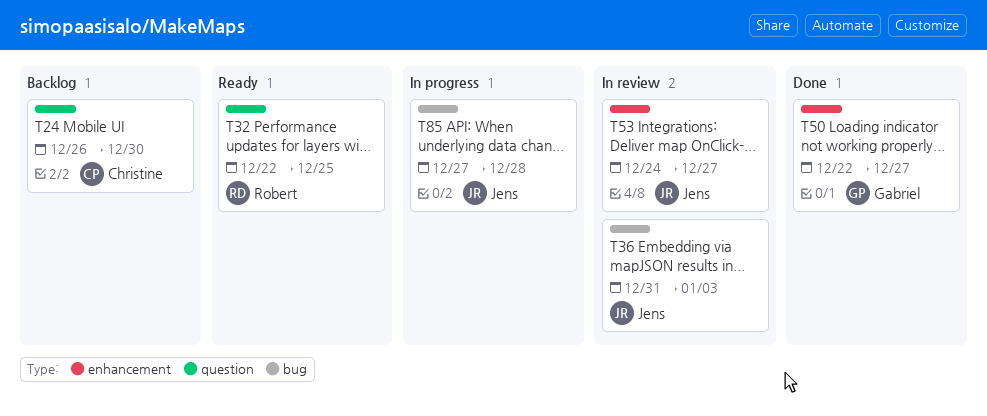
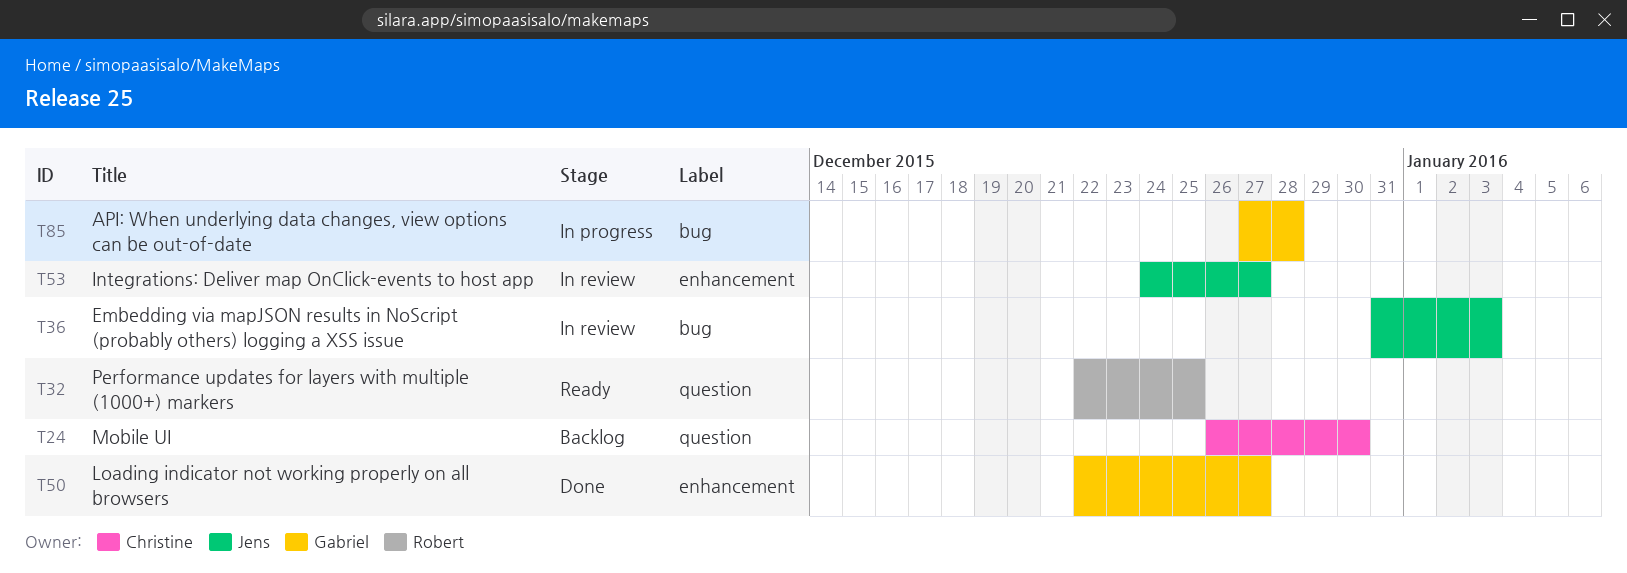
T85, owner: Jens -> Gabriel

